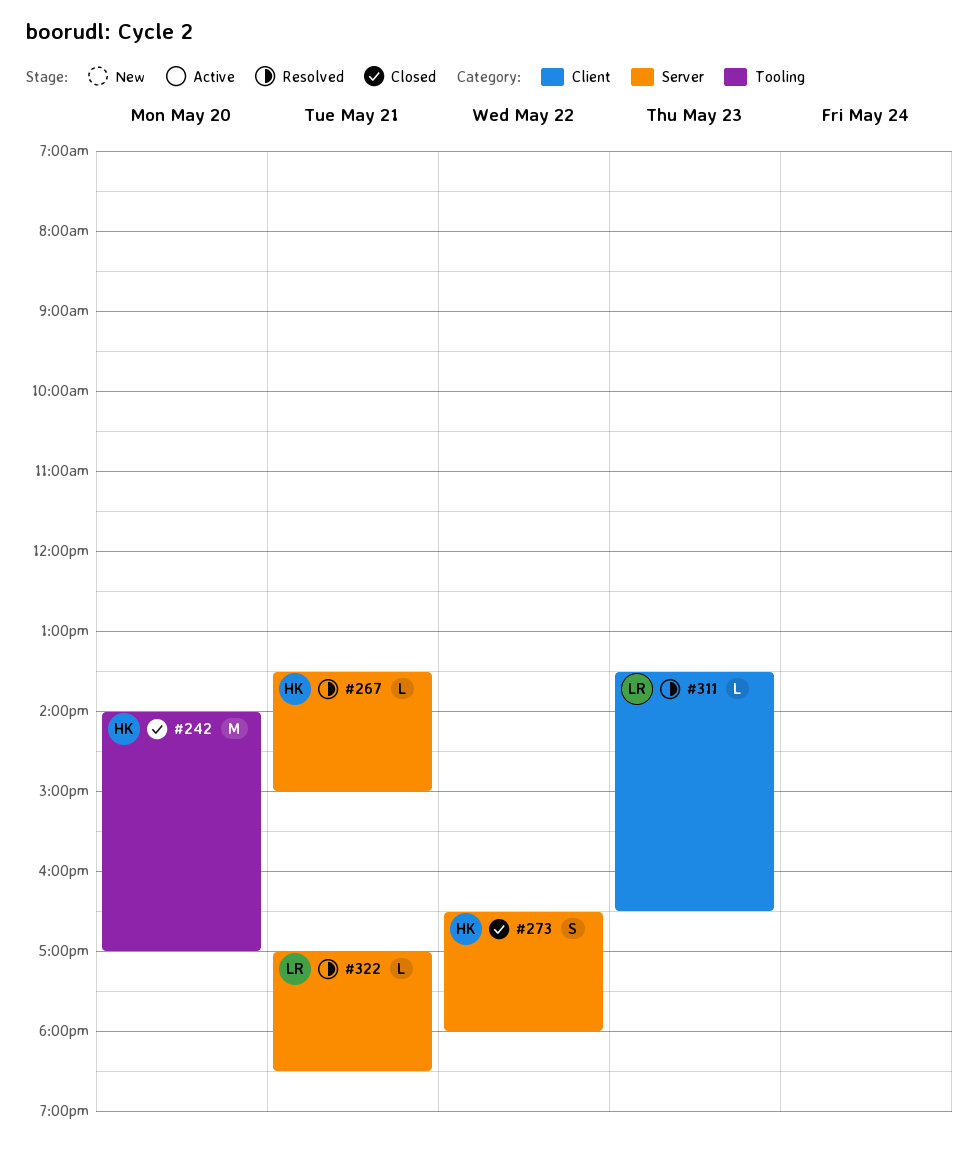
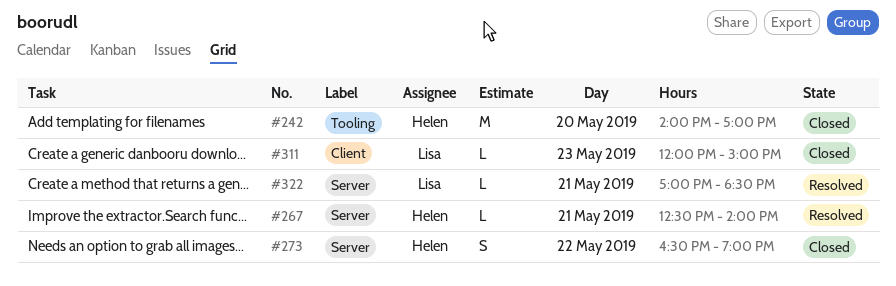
#267, begins: 13:30 -> 12:30
#267, ends: 15:00 -> 14:00
#273, ends: 18:00 -> 19:00
#311, status: Resolved -> Closed
#311, begins: 13:30 -> 12:00
#311, ends: 16:30 -> 15:00

